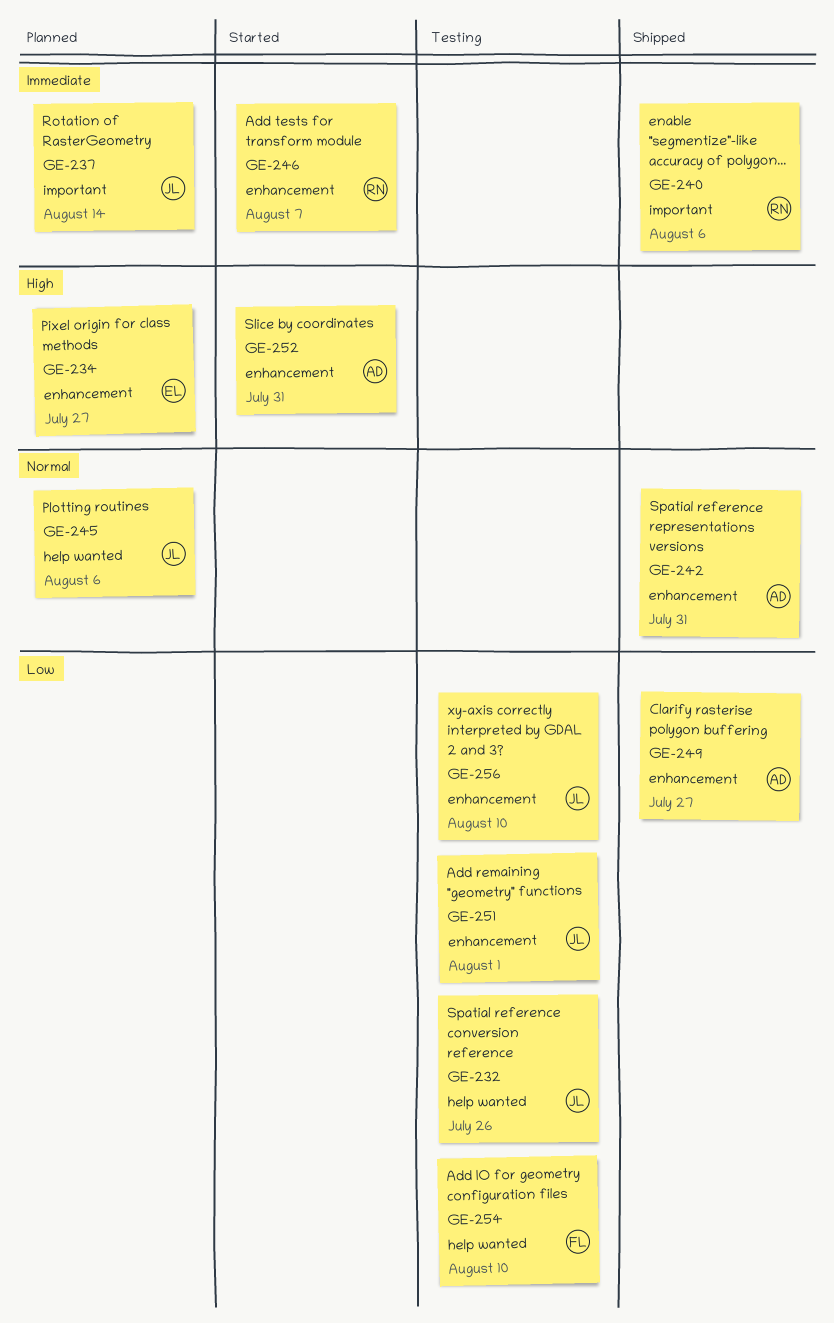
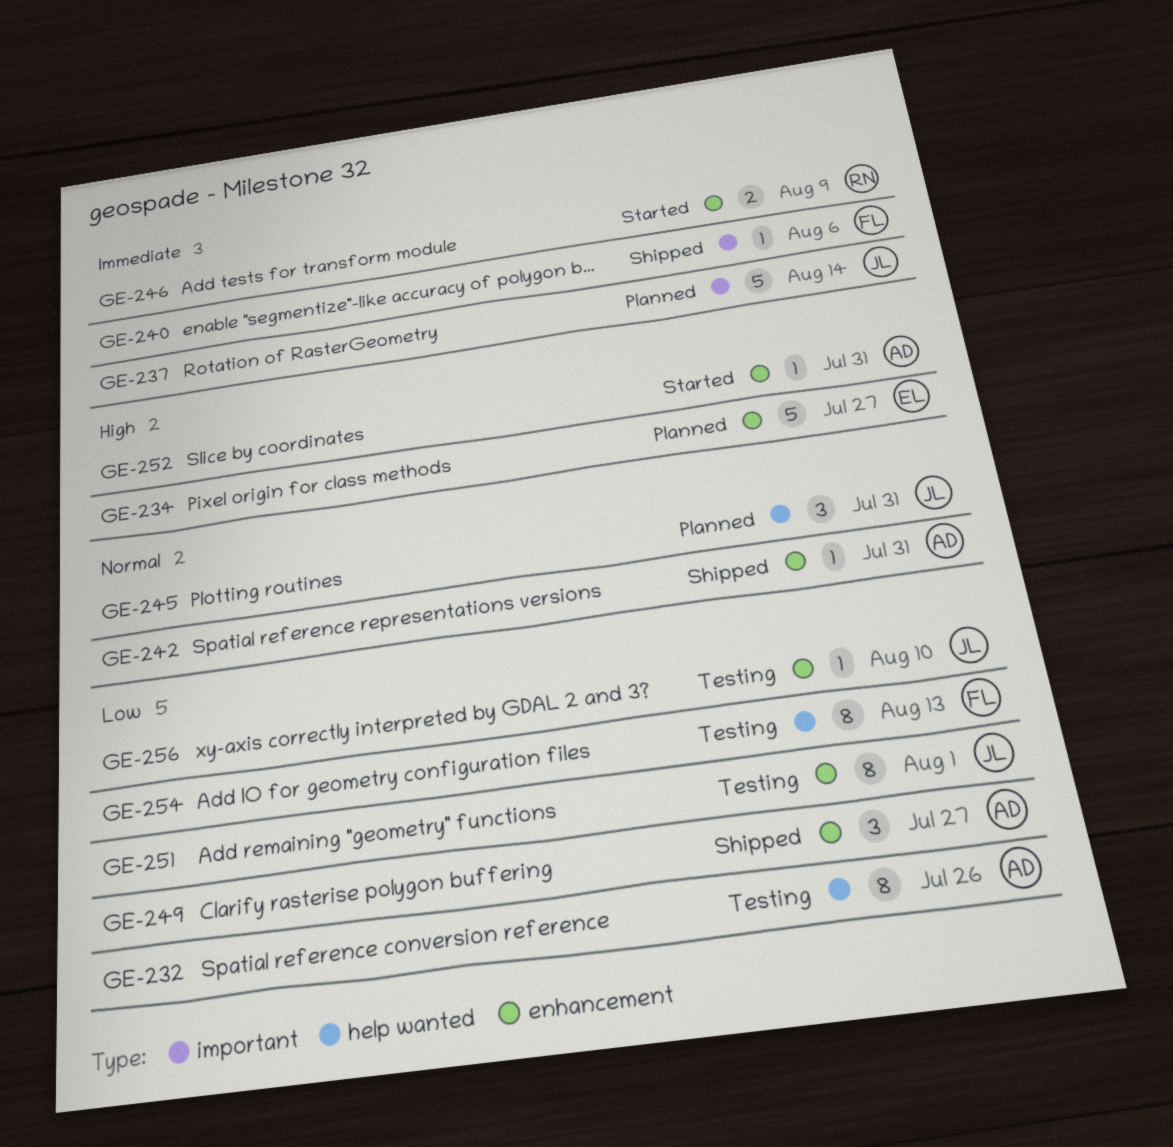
GE-232, owner: JL -> AD
GE-240, owner: RN -> FL
GE-245, due: Aug 6 -> Jul 31
GE-246, due: Aug 7 -> Aug 9
GE-254, due: Aug 10 -> Aug 13

